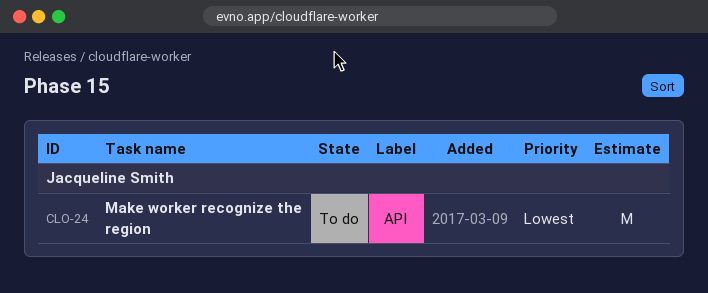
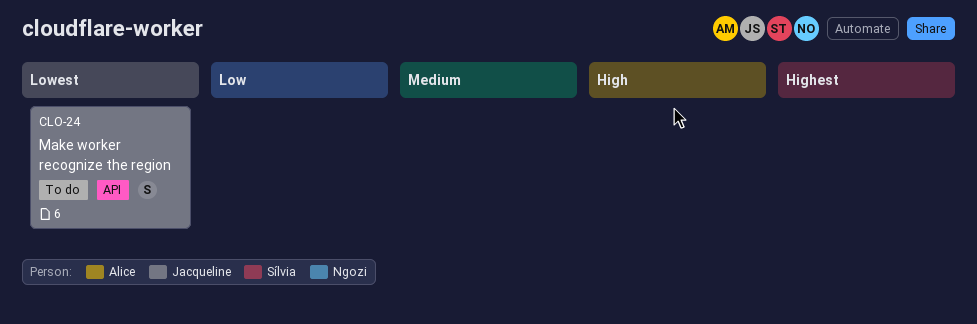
CLO-24, estimate: M -> S

